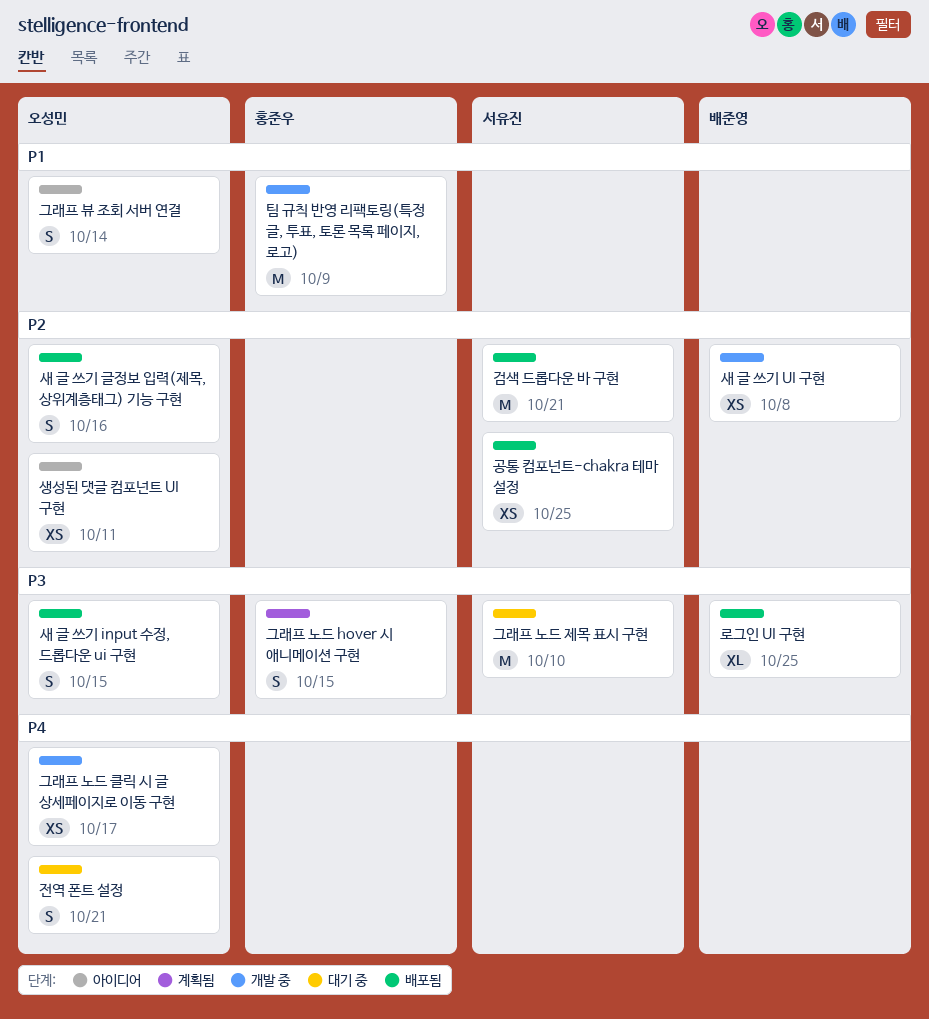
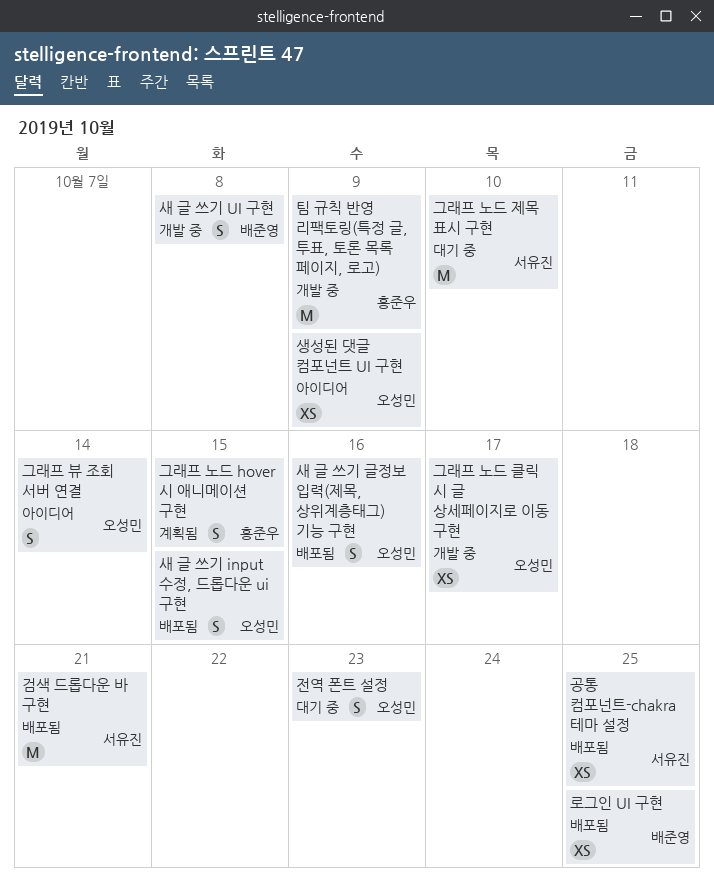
로그인 UI 구현, estimate: XL -> XS
새 글 쓰기 UI 구현, estimate: XS -> S
생성된 댓글 컴포넌트 UI 구현, due: Oct 11 -> Oct 9
전역 폰트 설정, due: Oct 21 -> Oct 23

